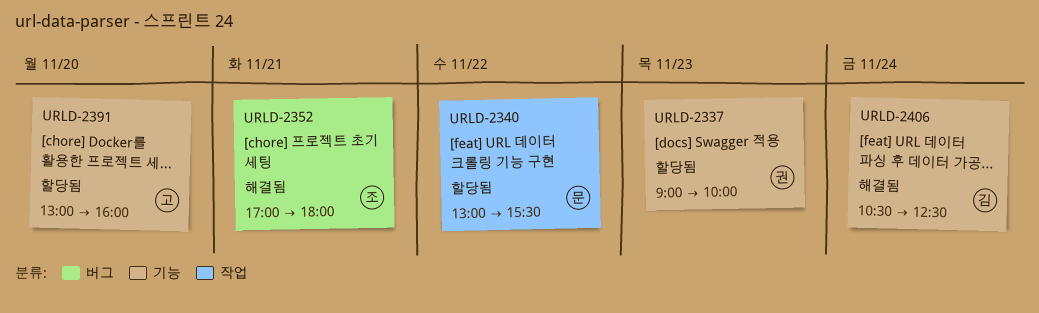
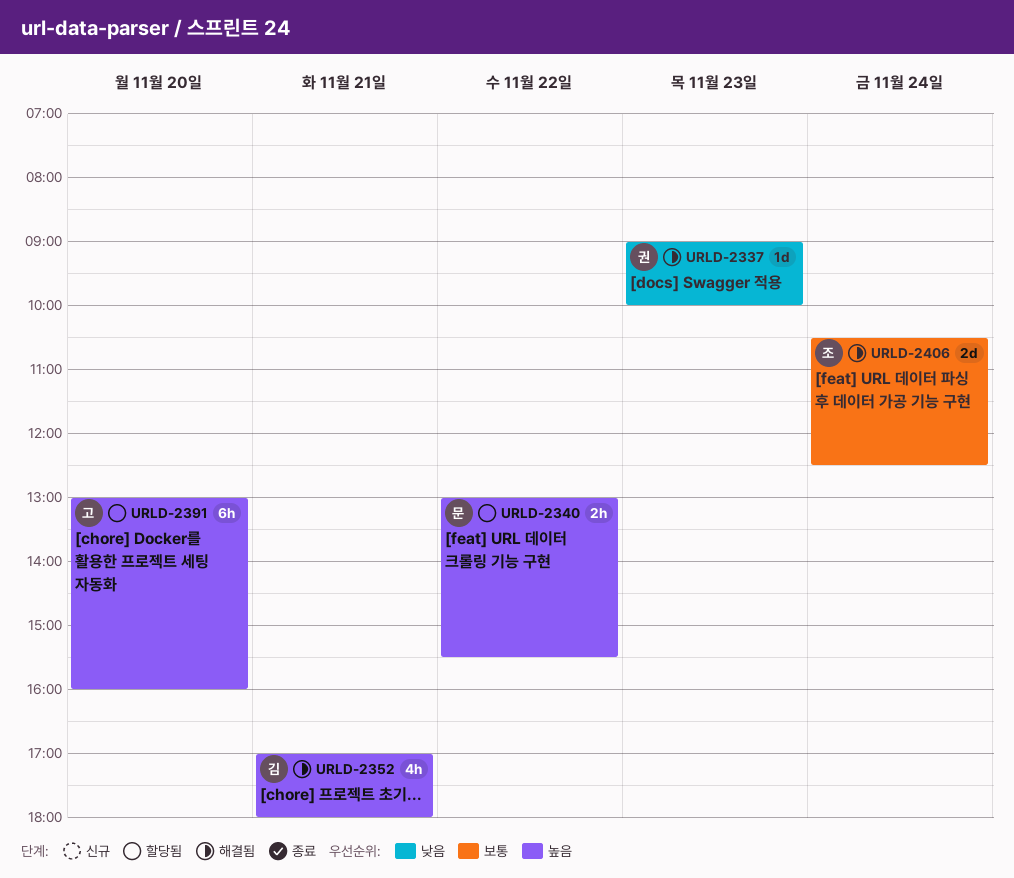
URLD-2337, status: 할당됨 -> 해결됨
URLD-2352, owner: 조 -> 김
URLD-2406, owner: 김 -> 조

